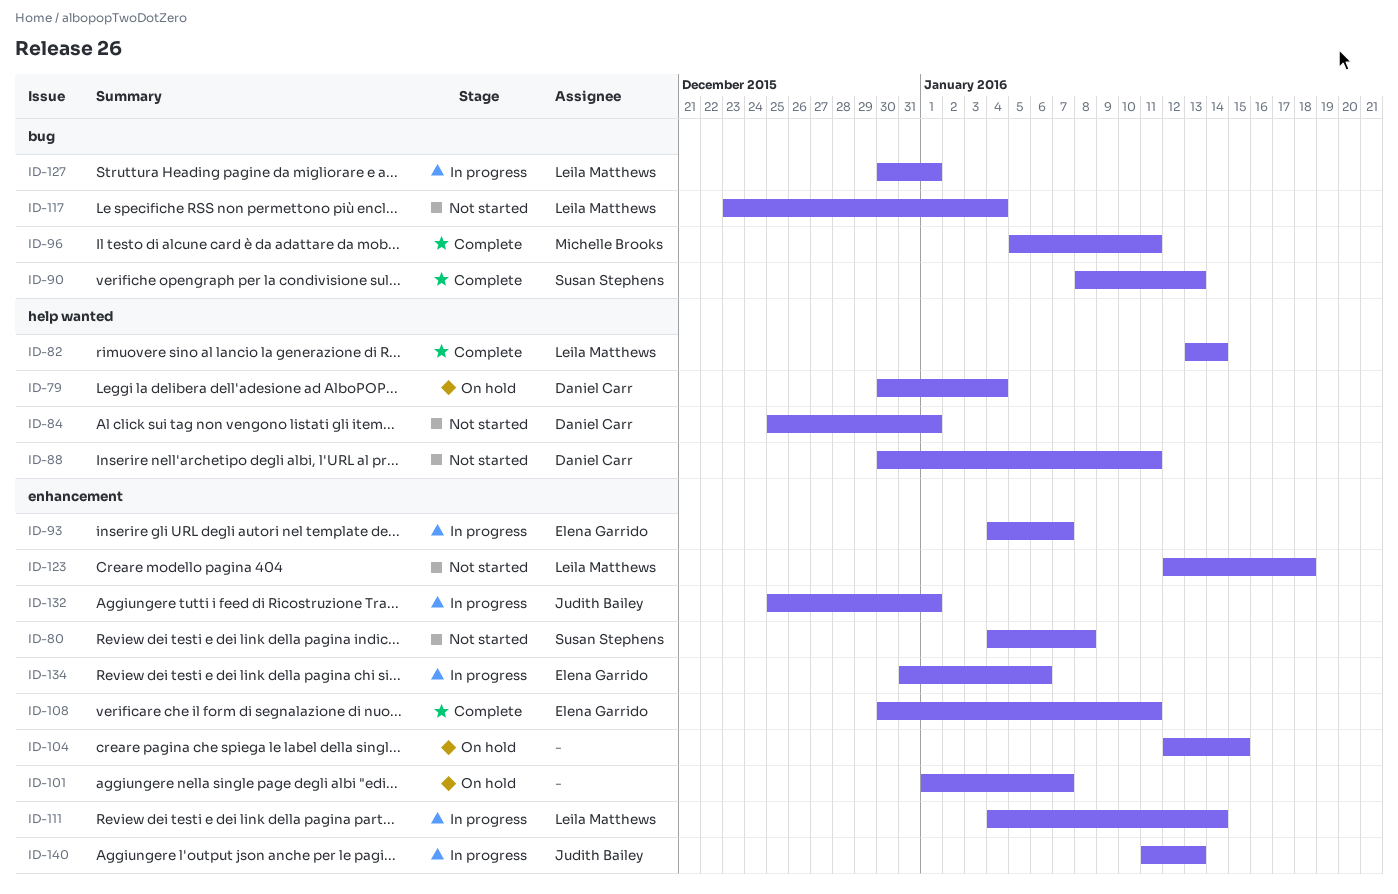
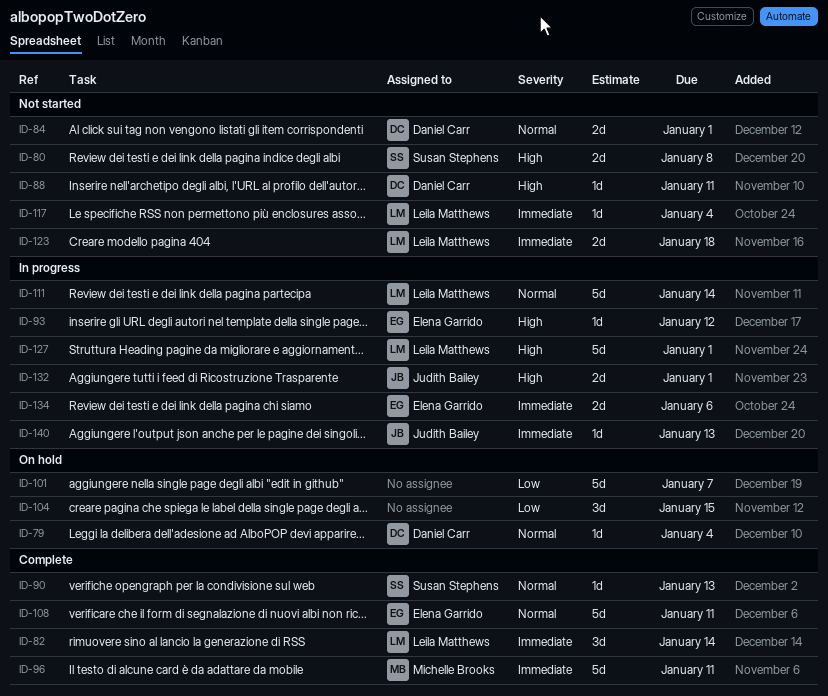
ID-93, due: Jan 7 -> Jan 12

